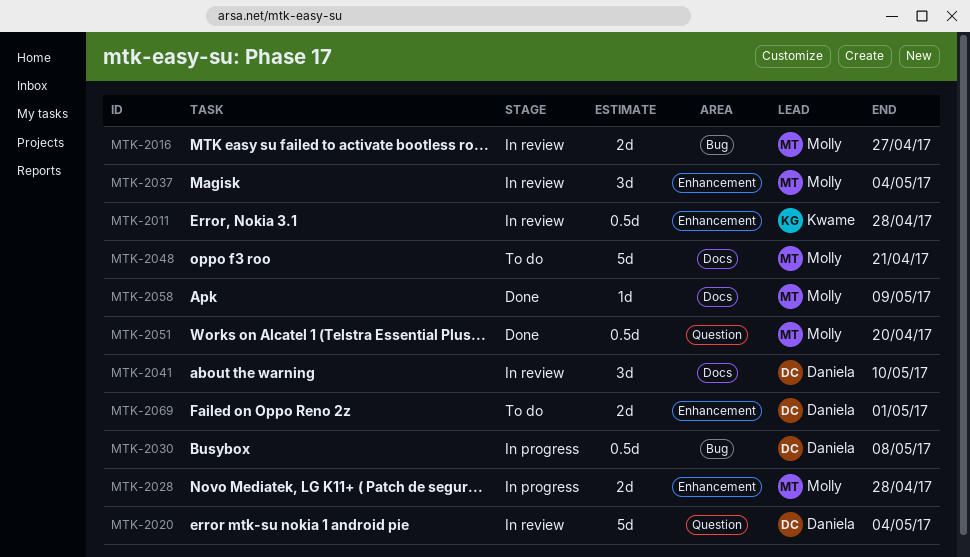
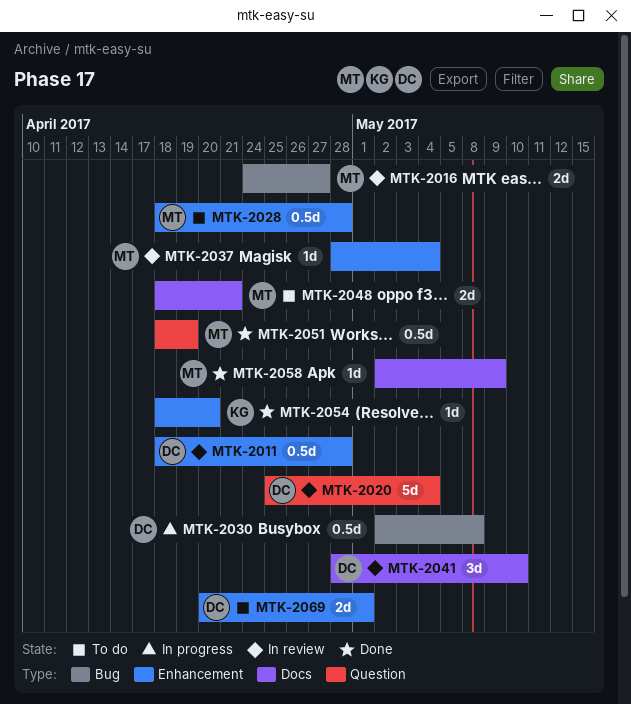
MTK-2011, owner: Kwame -> Daniela
MTK-2028, status: In progress -> To do
MTK-2028, estimate: 2d -> 0.5d
MTK-2037, estimate: 3d -> 1d
MTK-2048, estimate: 5d -> 2d
MTK-2051, due: Apr 20 -> Apr 19
MTK-2054: none -> present

